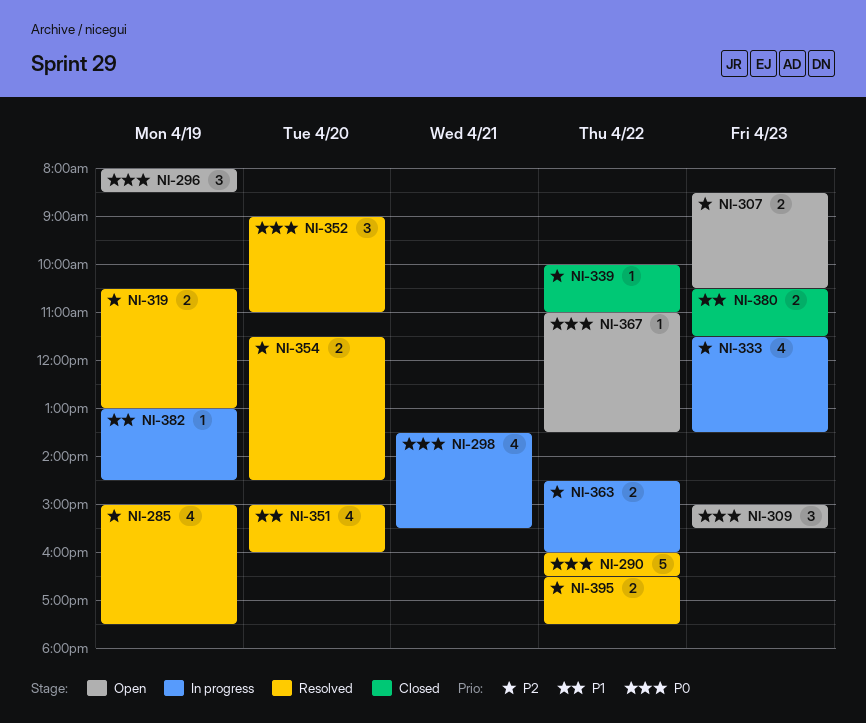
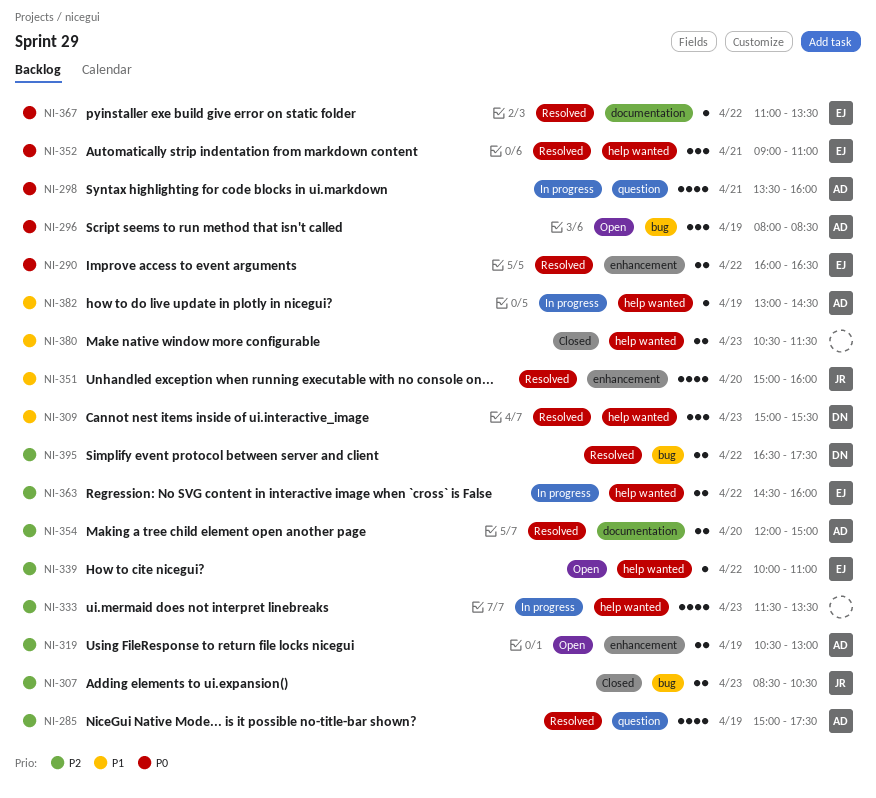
NI-290, estimate: 5 -> 2
NI-298, ends: 15:30 -> 16:00
NI-307, status: Open -> Closed
NI-309, status: Open -> Resolved
NI-309, priority: P0 -> P1
NI-319, status: Resolved -> Open
NI-339, status: Closed -> Open
NI-352, day: Apr 20 -> Apr 21
NI-354, begins: 11:30 -> 12:00
NI-354, ends: 14:30 -> 15:00
NI-367, status: Open -> Resolved

